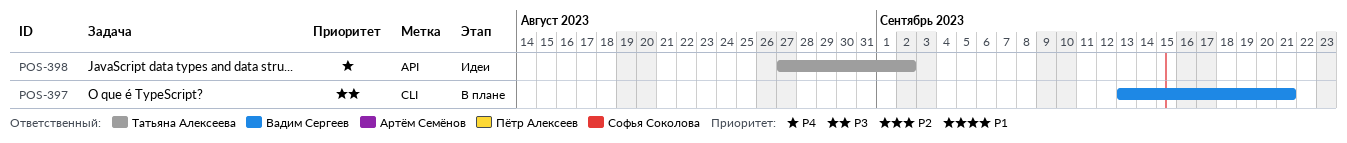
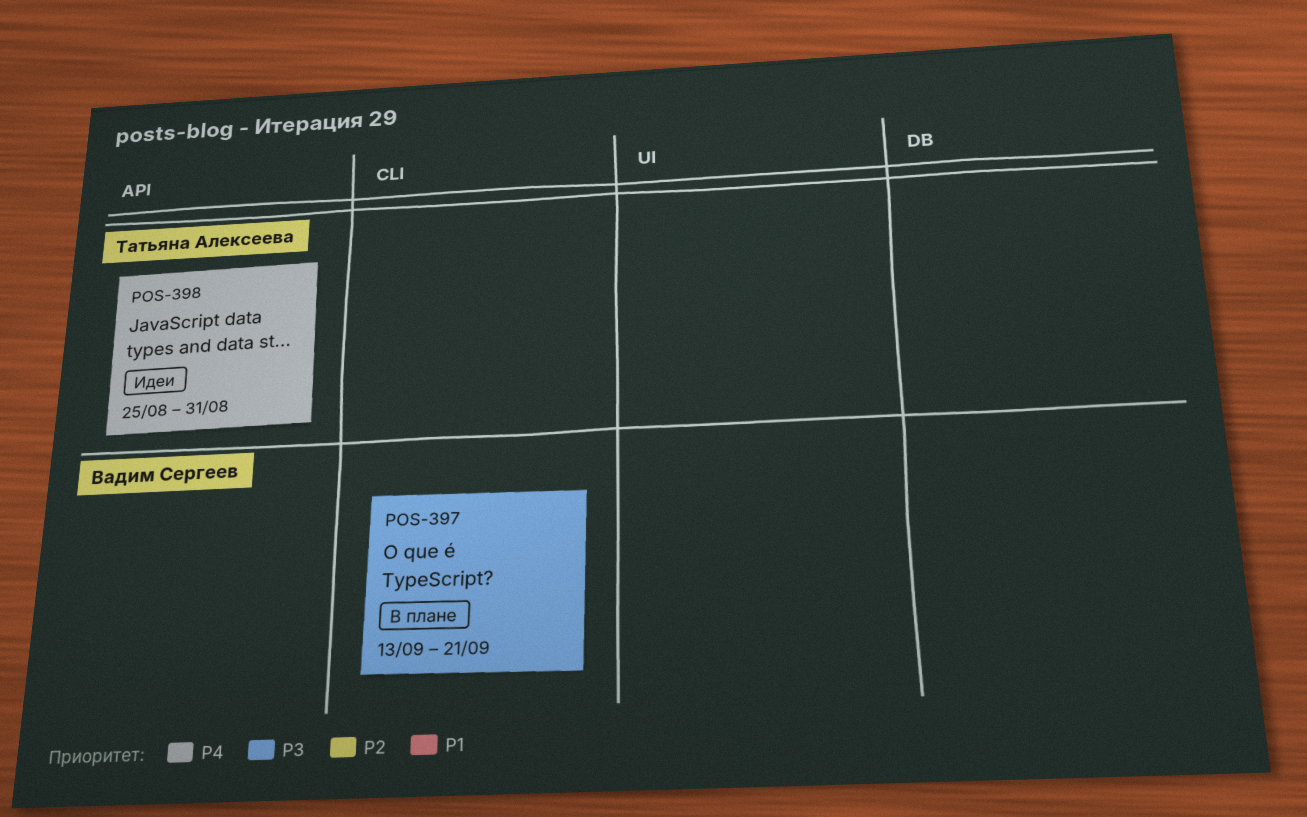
POS-398, start: Aug 27 -> Aug 25
POS-398, due: Sep 2 -> Aug 31

